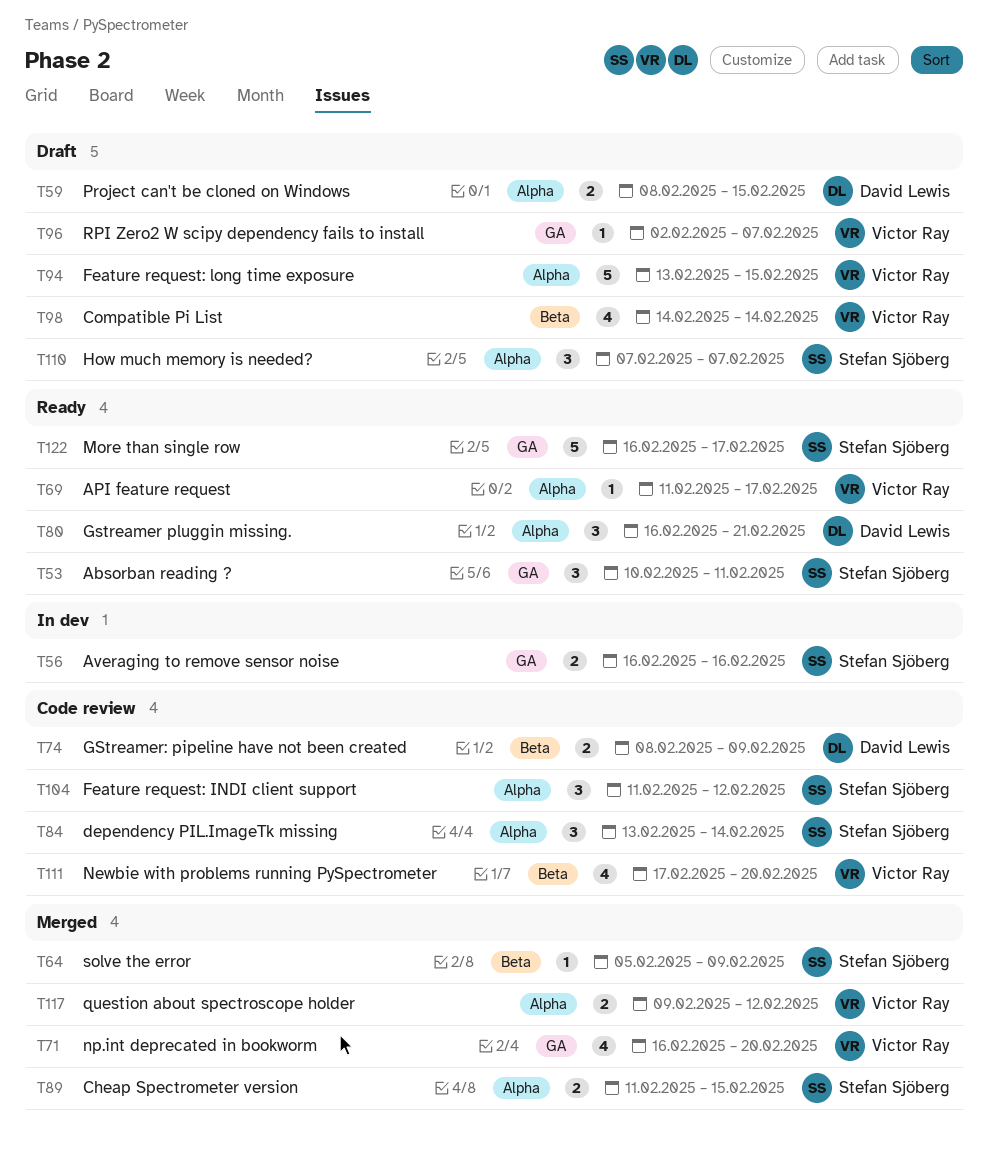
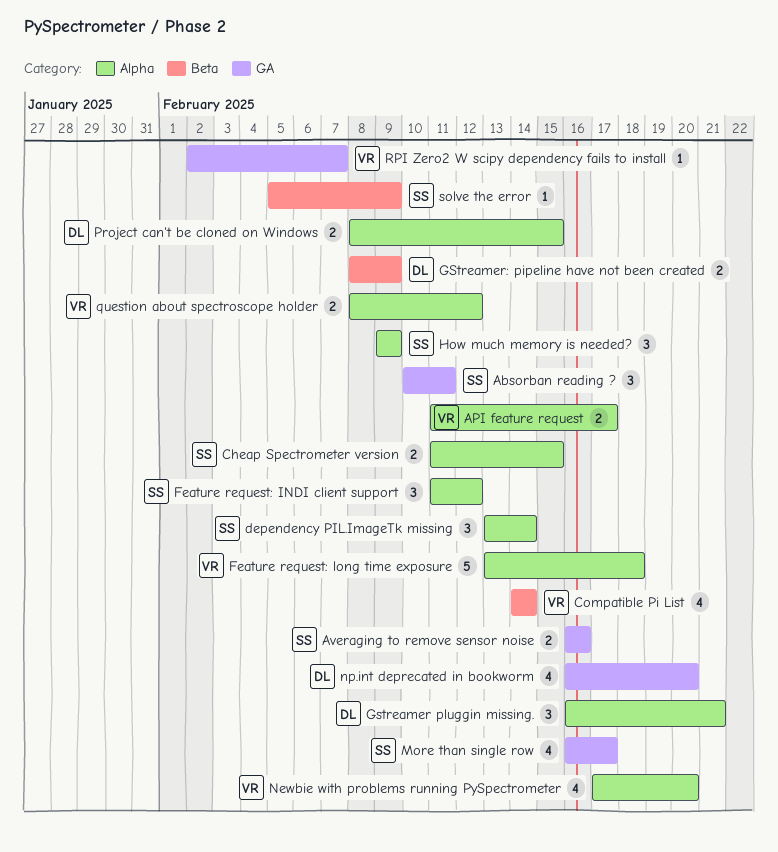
API feature request, estimate: 1 -> 2
Feature request: long time exposure, due: Feb 15 -> Feb 18
How much memory is needed?, start: Feb 7 -> Feb 9
How much memory is needed?, due: Feb 7 -> Feb 9
More than single row, estimate: 5 -> 4
Newbie with problems running PySpectrometer, label: Beta -> Alpha
np.int deprecated in bookworm, owner: Victor Ray -> David Lewis
question about spectroscope holder, start: Feb 9 -> Feb 8

